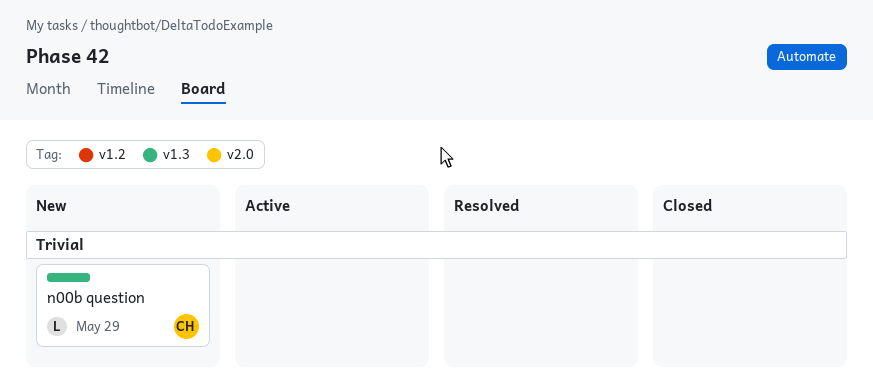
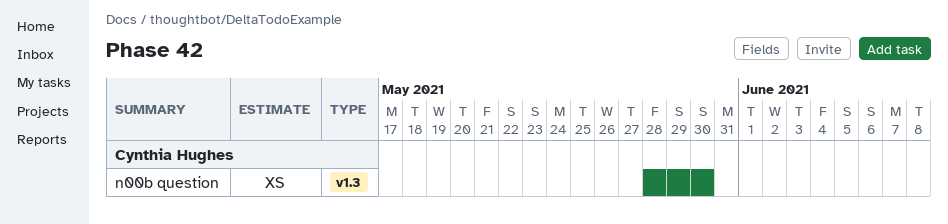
n00b question, estimate: L -> XS
n00b question, due: May 29 -> May 30

